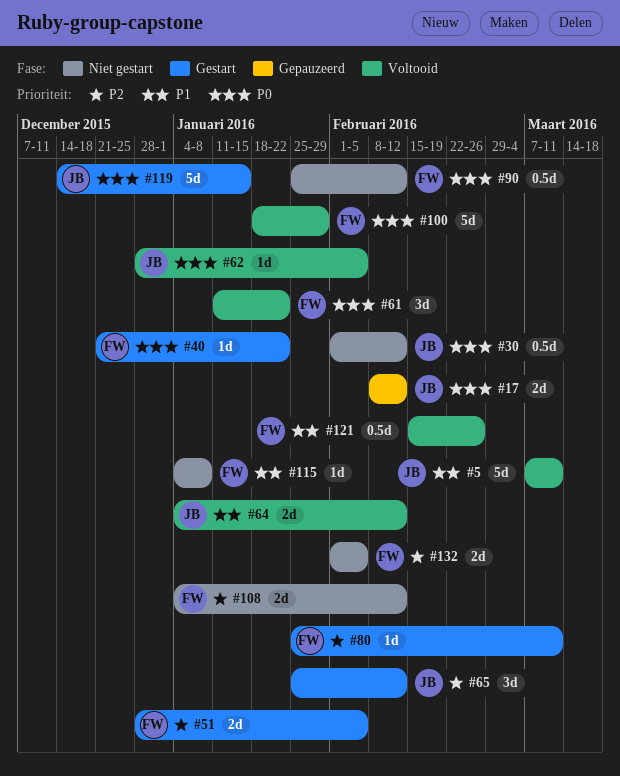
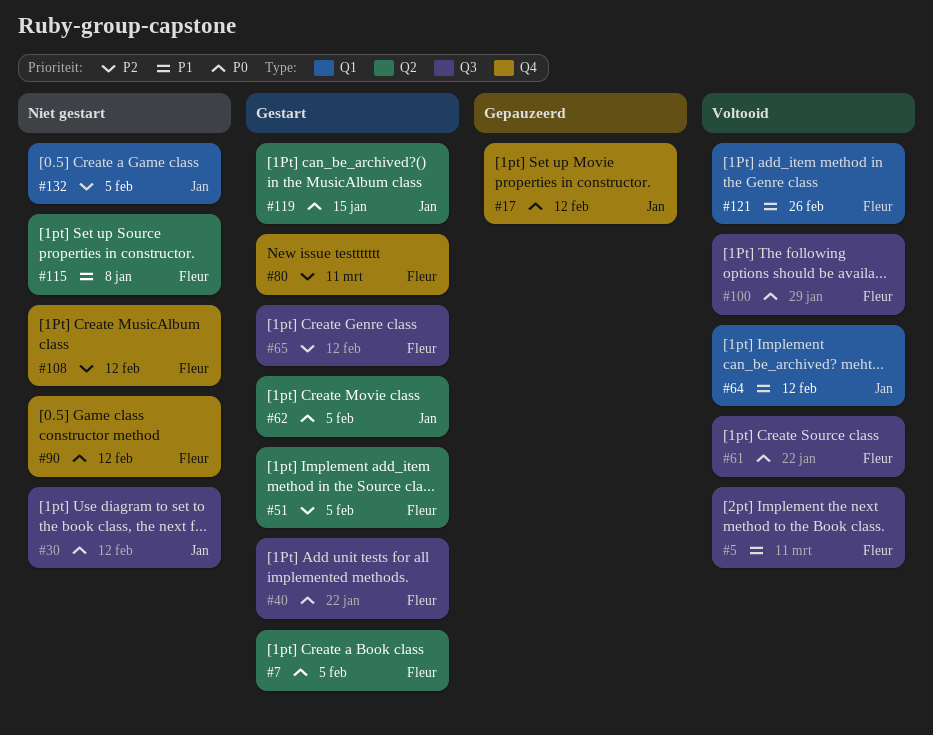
#5, owner: Jan -> Fleur
#7: none -> present
#62, status: Voltooid -> Gestart
#65, owner: Jan -> Fleur
#132, owner: Fleur -> Jan

